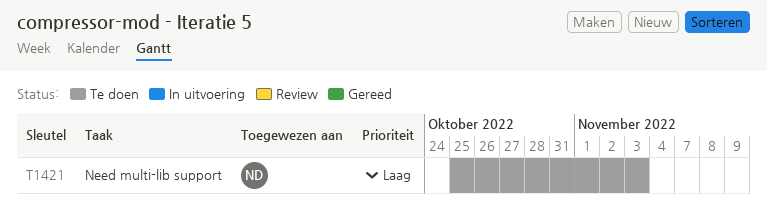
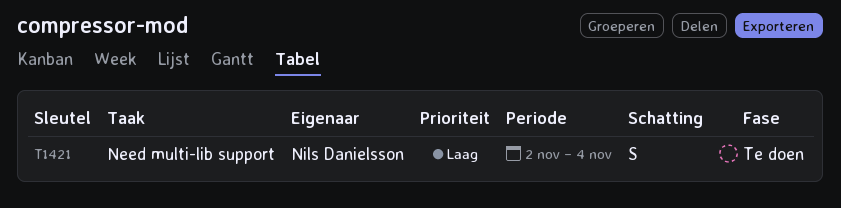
T1421, start: Oct 25 -> Nov 2
T1421, due: Nov 3 -> Nov 4

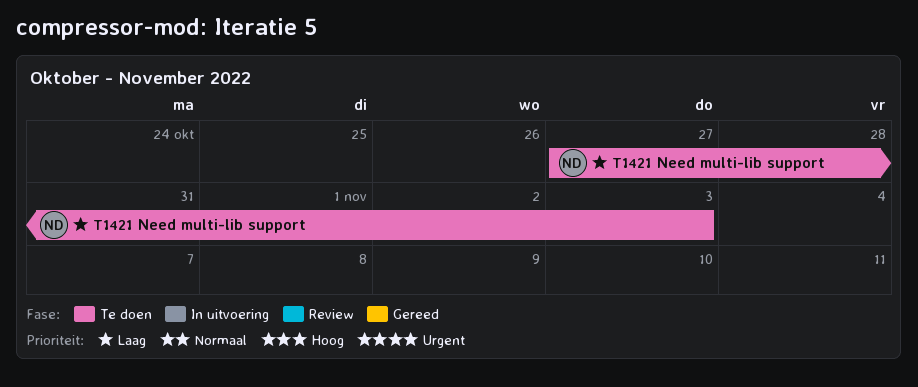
T1421, start: Nov 2 -> Oct 27
T1421, due: Nov 4 -> Nov 3

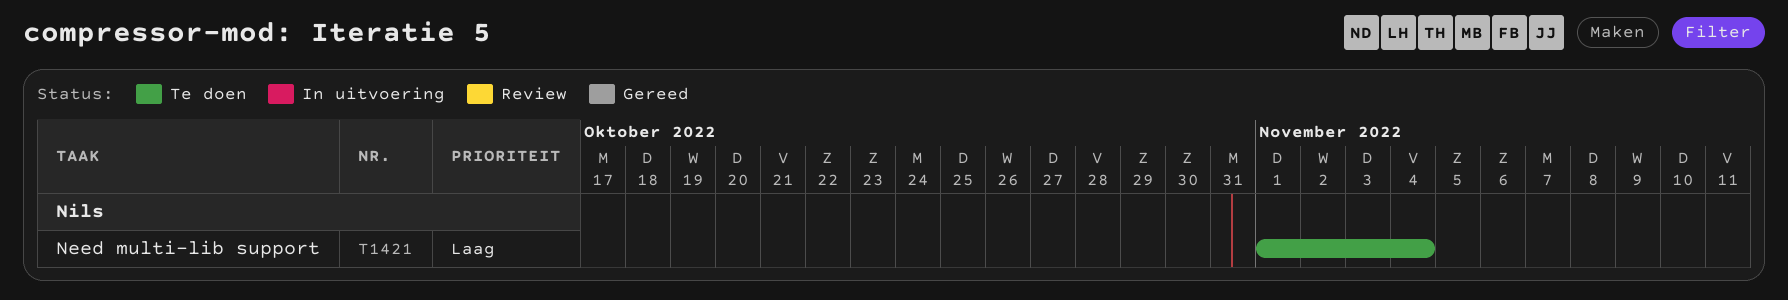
T1421, start: Oct 27 -> Nov 1
T1421, due: Nov 3 -> Nov 4

